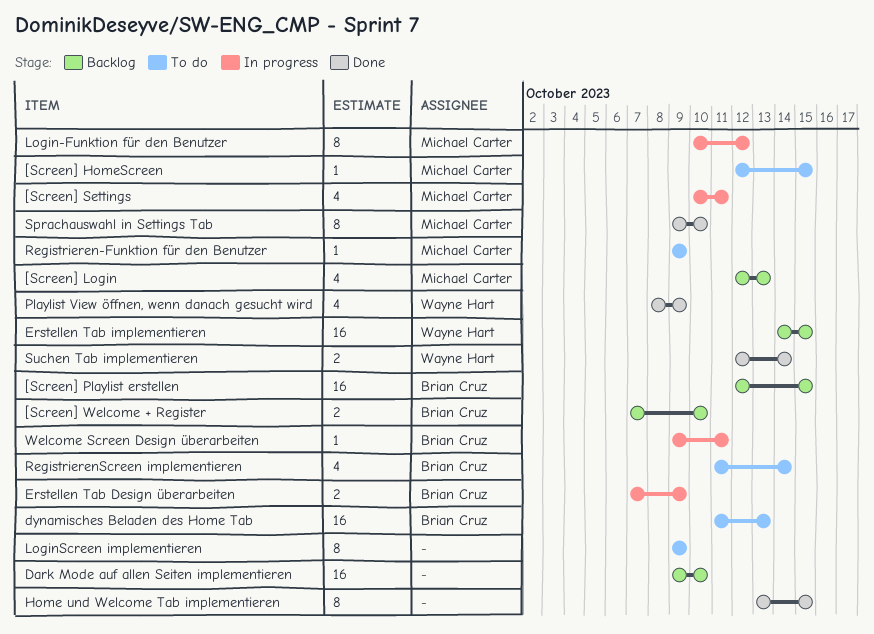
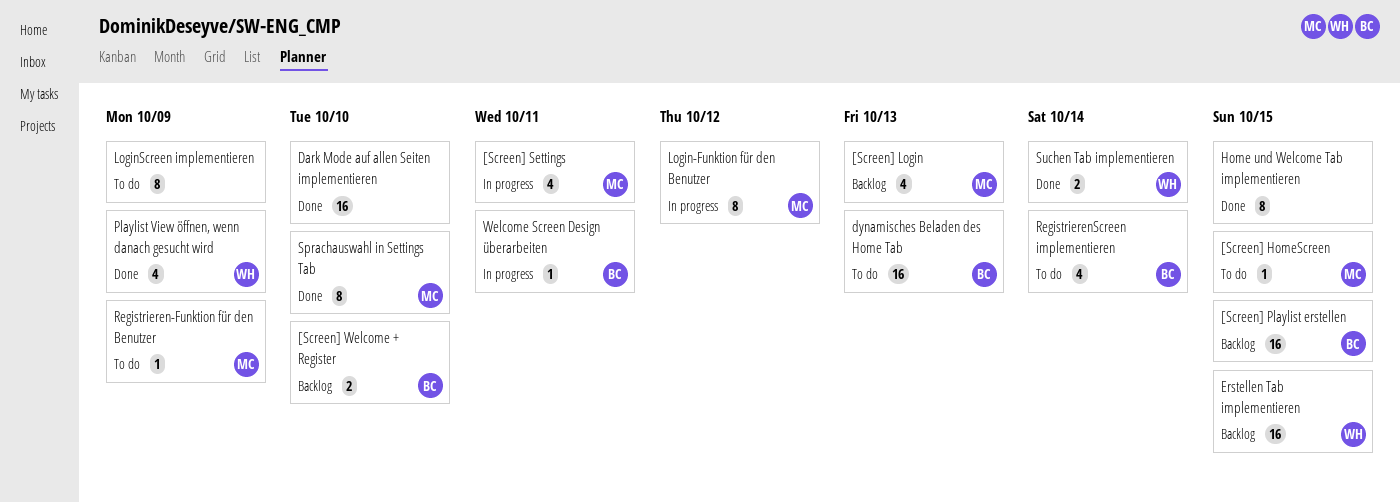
Dark Mode auf allen Seiten implementieren, status: Backlog -> Done
Erstellen Tab Design überarbeiten: present -> none

